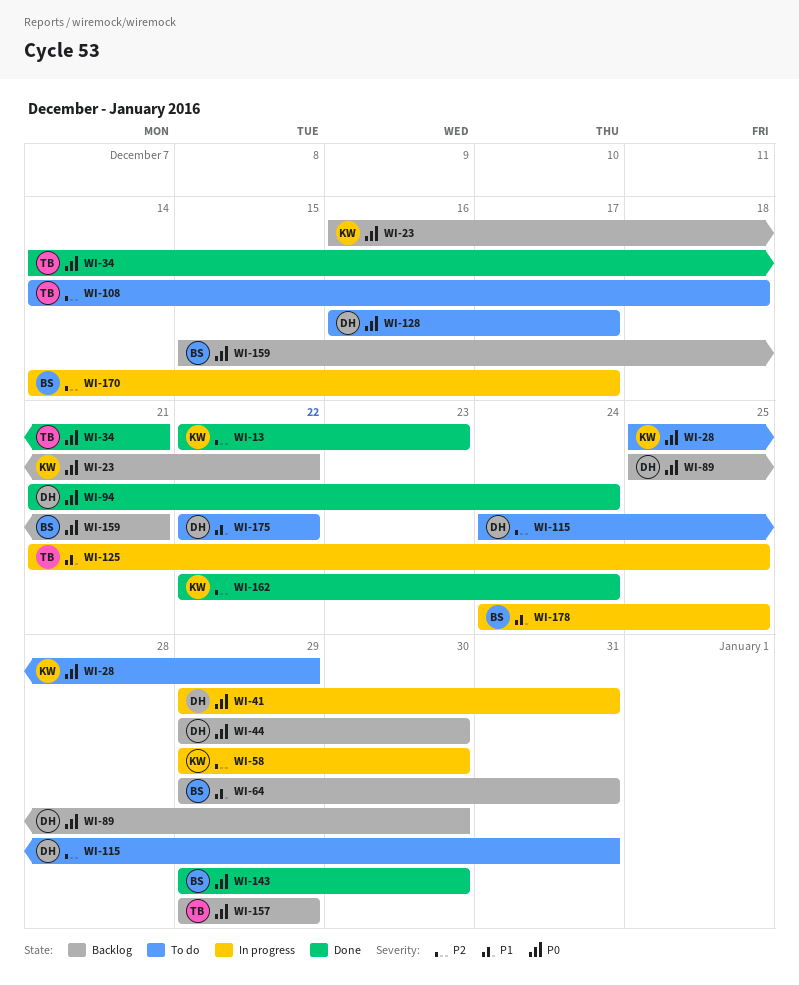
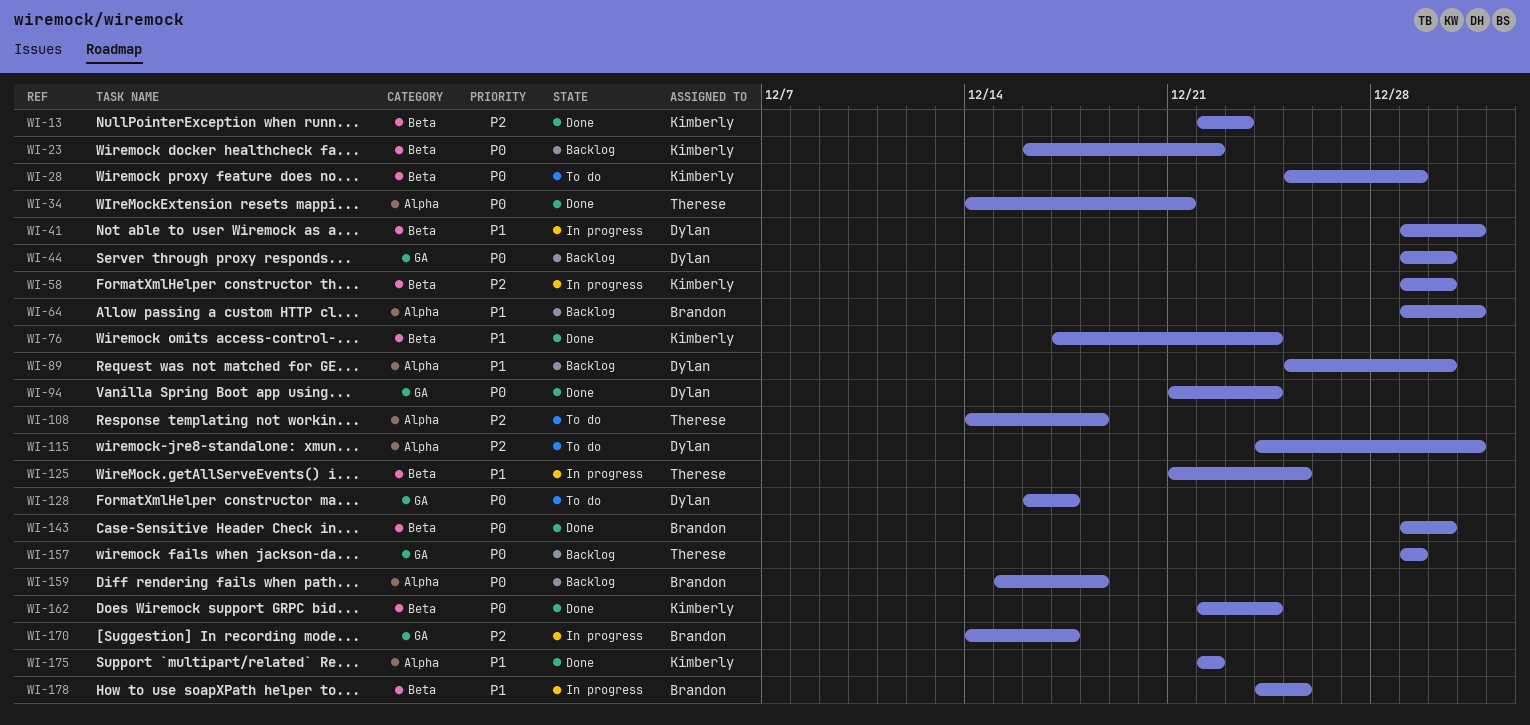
WI-41, priority: P0 -> P1
WI-76: none -> present
WI-89, priority: P0 -> P1
WI-159, due: Dec 21 -> Dec 18
WI-162, priority: P2 -> P0
WI-175, status: To do -> Done
WI-175, owner: Dylan -> Kimberly

